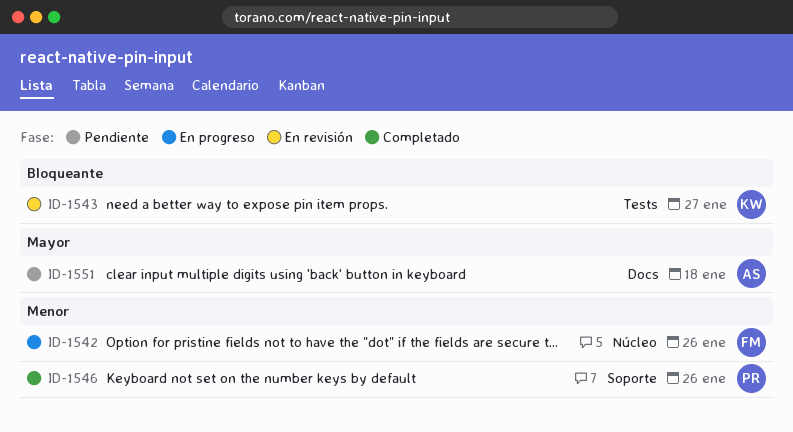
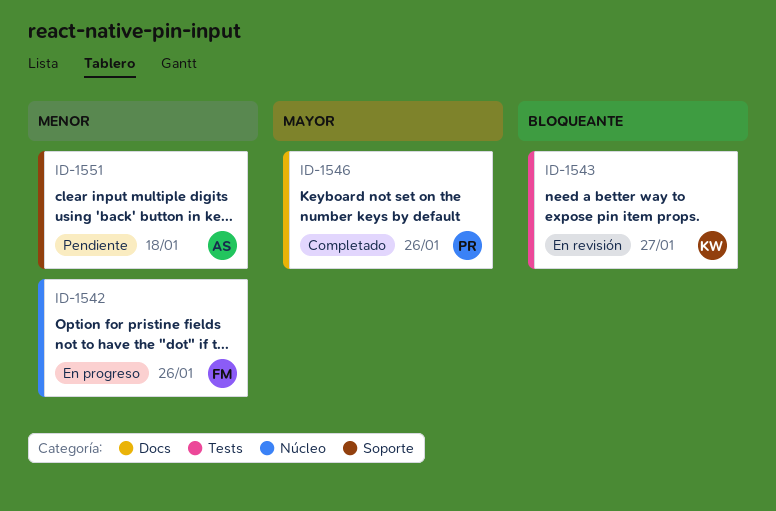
ID-1546, priority: Menor -> Mayor
ID-1546, label: Soporte -> Docs
ID-1551, priority: Mayor -> Menor
ID-1551, label: Docs -> Soporte

